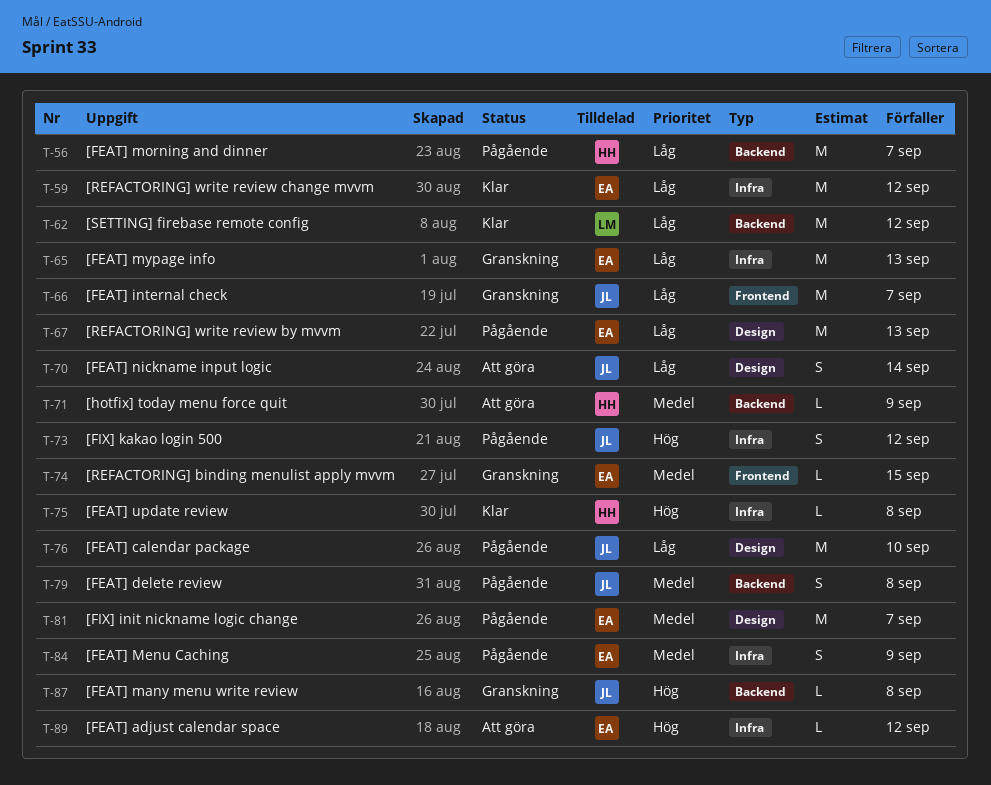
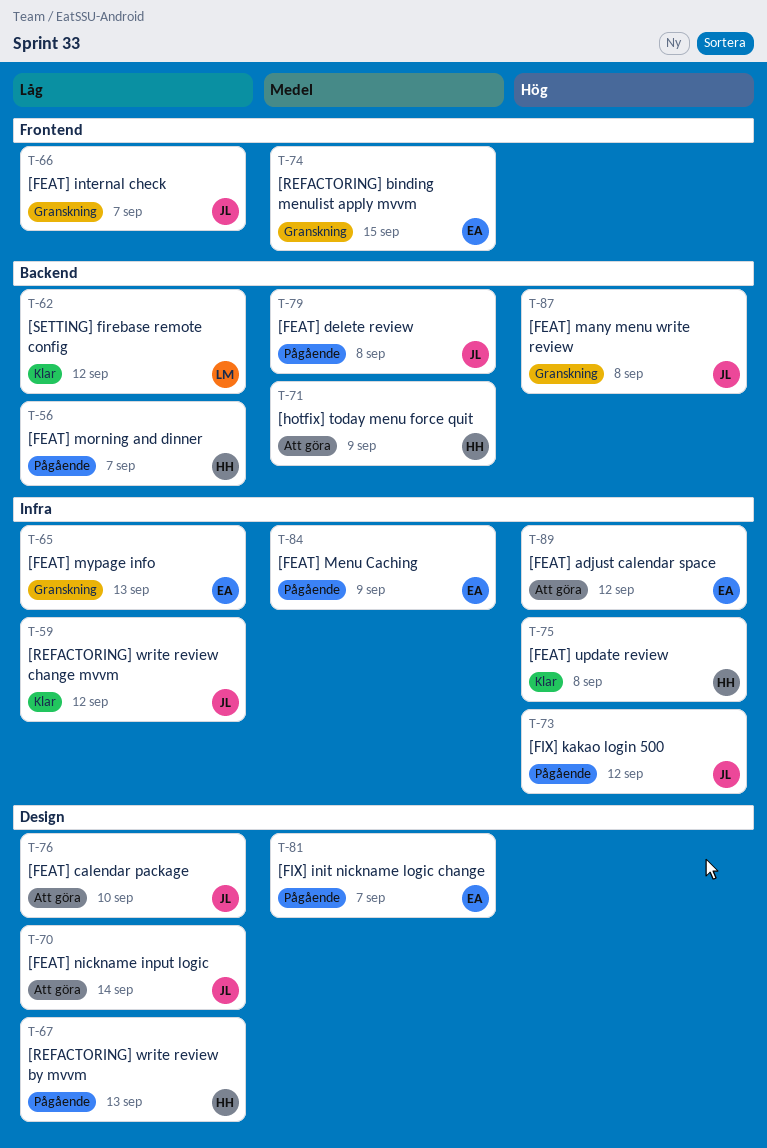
T-59, owner: EA -> JL
T-67, owner: EA -> HH
T-76, status: Pågående -> Att göra

